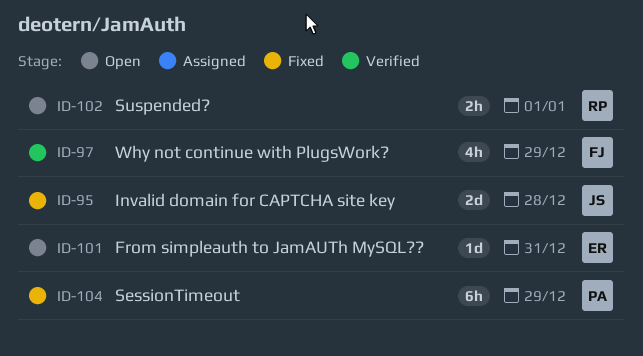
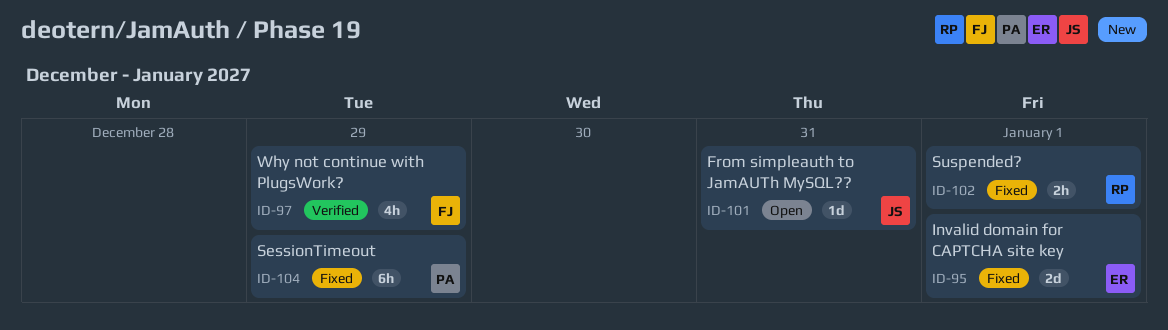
ID-95, owner: JS -> ER
ID-95, due: Dec 28 -> Jan 1
ID-101, owner: ER -> JS
ID-102, status: Open -> Fixed

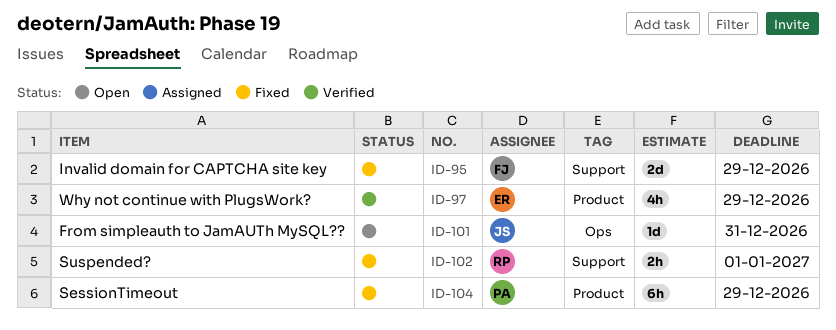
ID-95, owner: ER -> FJ
ID-95, due: Jan 1 -> Dec 29
ID-97, owner: FJ -> ER

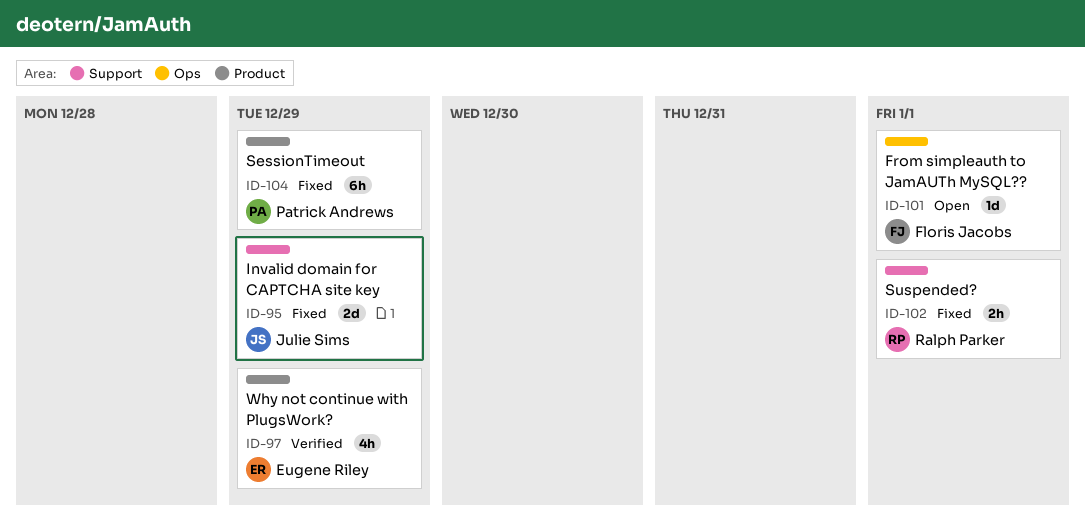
ID-95, owner: Floris Jacobs -> Julie Sims
ID-101, owner: Julie Sims -> Floris Jacobs
ID-101, due: Dec 31 -> Jan 1

